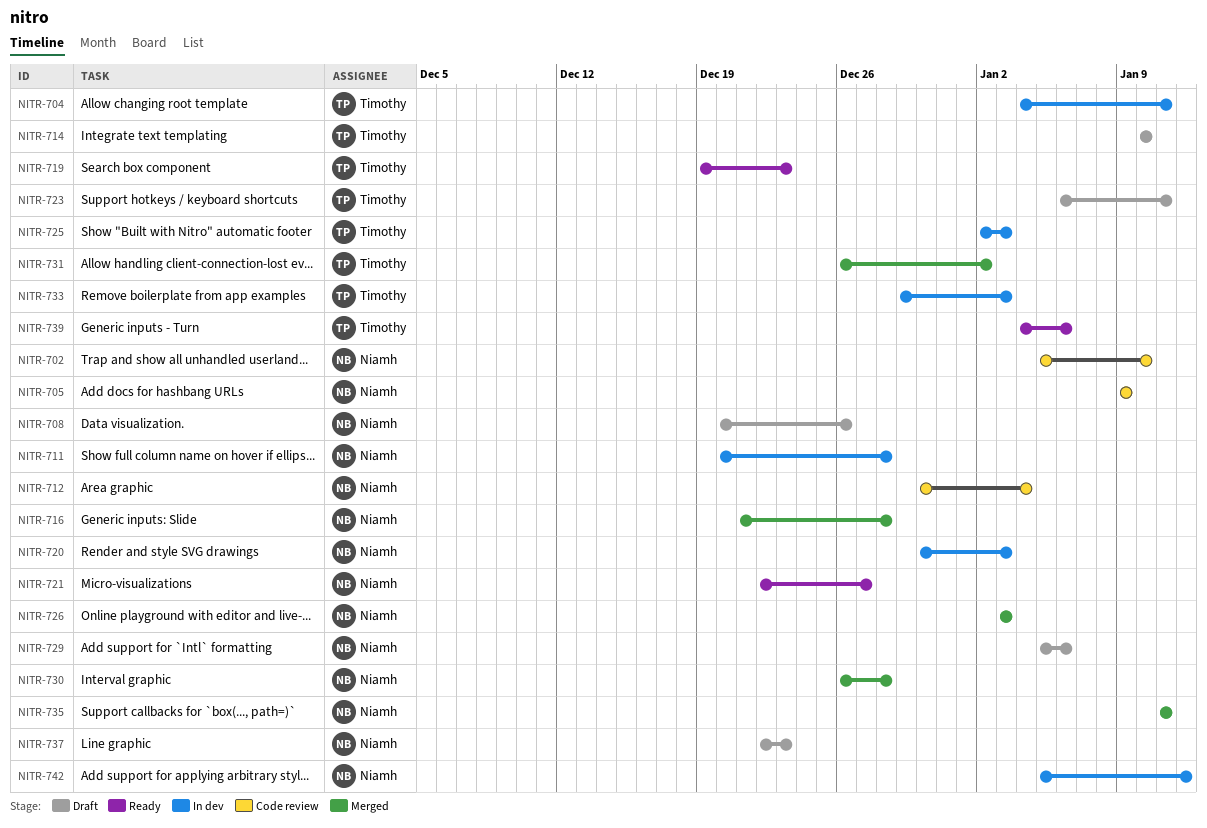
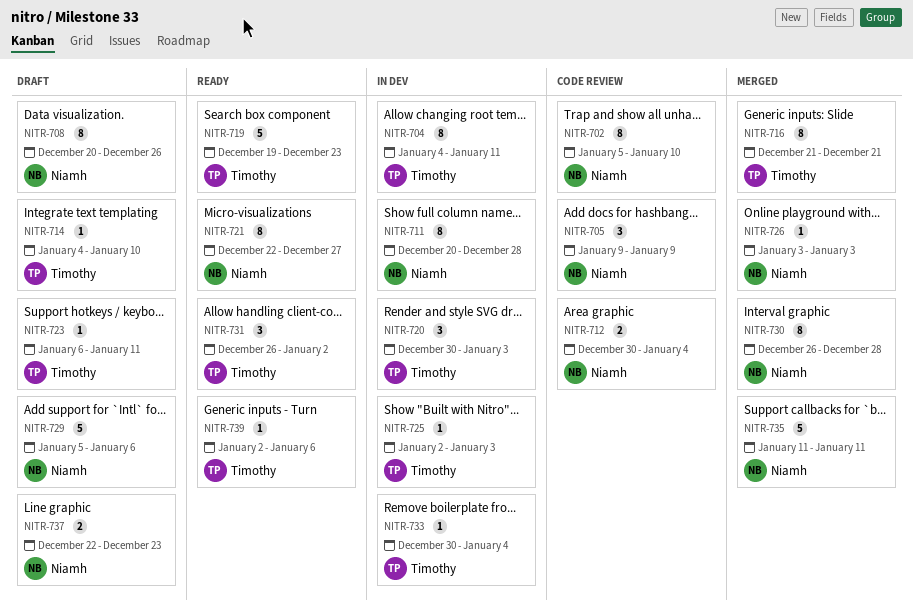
NITR-714, start: Jan 10 -> Jan 4
NITR-716, owner: Niamh -> Timothy
NITR-716, due: Dec 28 -> Dec 21
NITR-720, owner: Niamh -> Timothy
NITR-731, status: Merged -> Ready
NITR-733, start: Dec 29 -> Dec 30
NITR-733, due: Jan 3 -> Jan 4
NITR-739, start: Jan 4 -> Jan 2
NITR-742: present -> none

